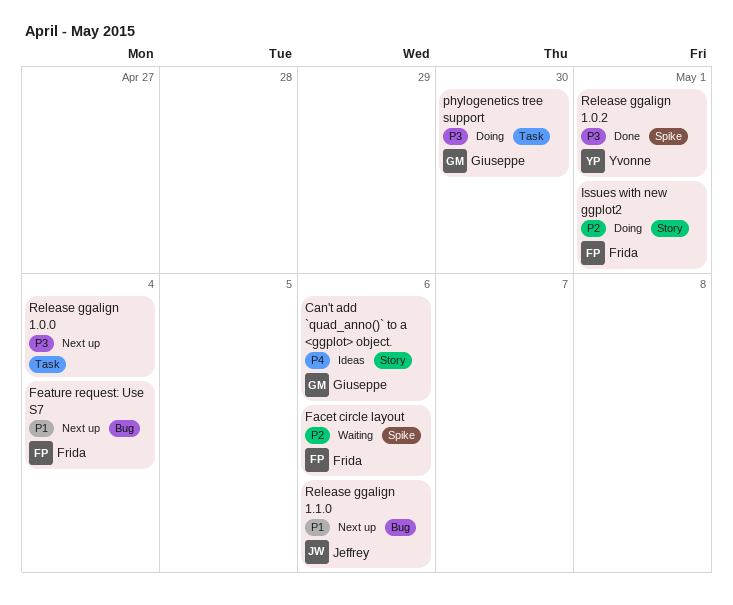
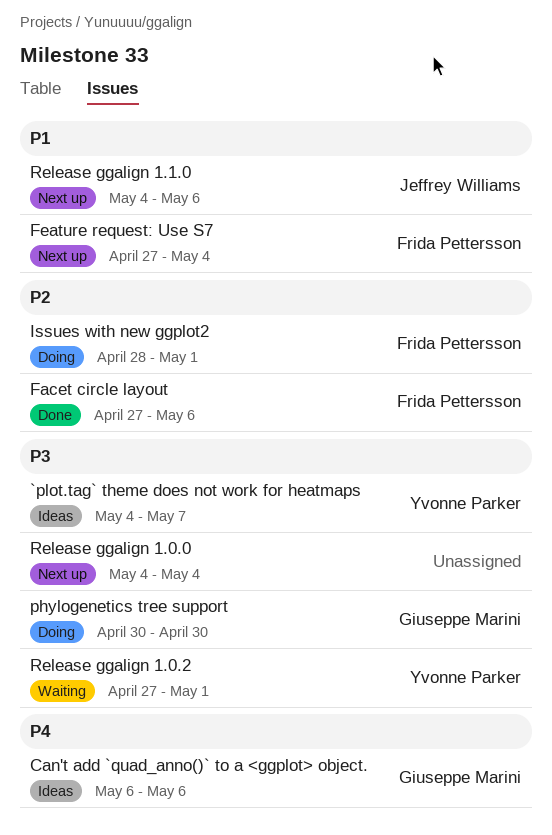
`plot.tag` theme does not work for heatmaps: none -> present
Facet circle layout, status: Waiting -> Done
Release ggalign 1.0.2, status: Done -> Waiting

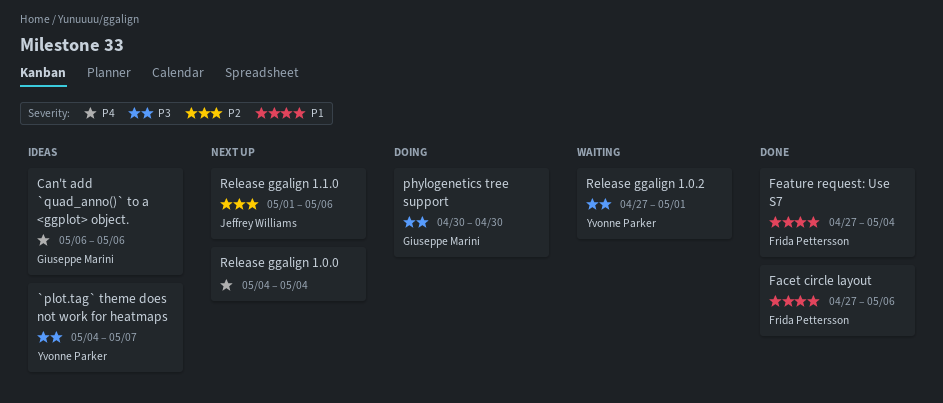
Facet circle layout, priority: P2 -> P1
Feature request: Use S7, status: Next up -> Done
Issues with new ggplot2: present -> none
Release ggalign 1.0.0, priority: P3 -> P4
Release ggalign 1.1.0, priority: P1 -> P2
Release ggalign 1.1.0, start: May 4 -> May 1

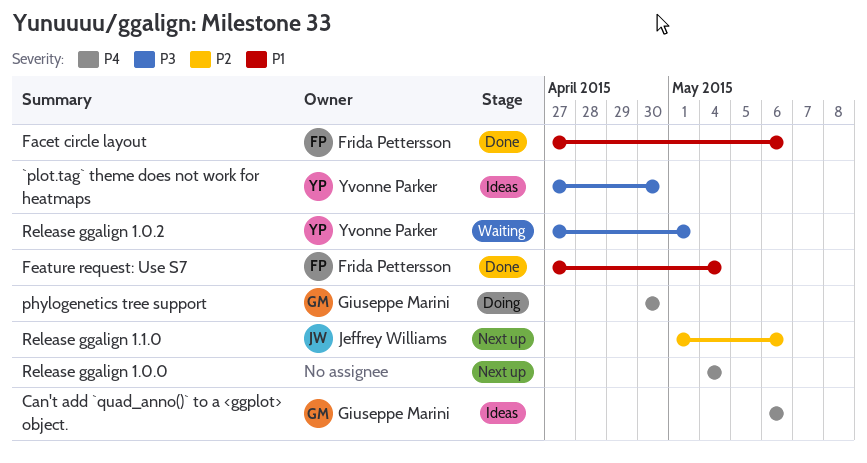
`plot.tag` theme does not work for heatmaps, start: May 4 -> Apr 27
`plot.tag` theme does not work for heatmaps, due: May 7 -> Apr 30
phylogenetics tree support, priority: P3 -> P4

